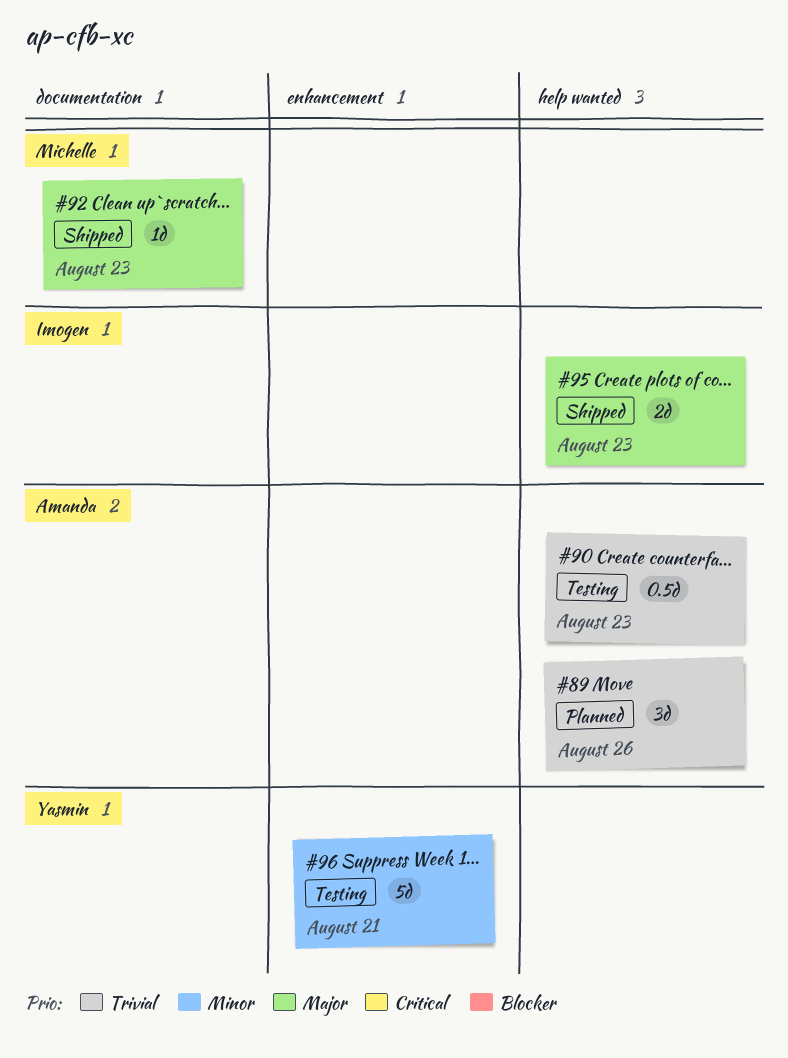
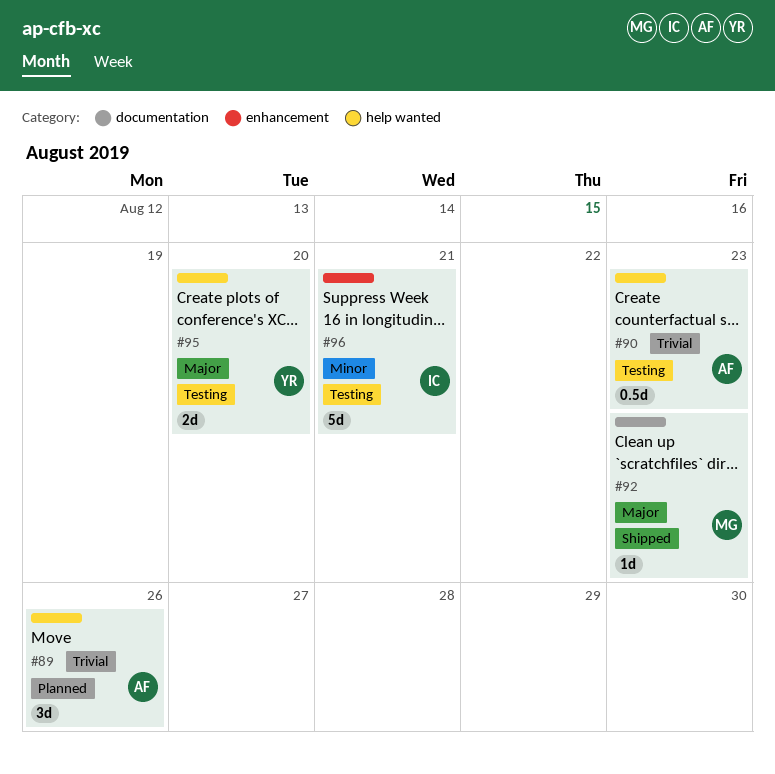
#95, status: Shipped -> Testing
#95, owner: Imogen -> Yasmin
#95, due: Aug 23 -> Aug 20
#96, owner: Yasmin -> Imogen

